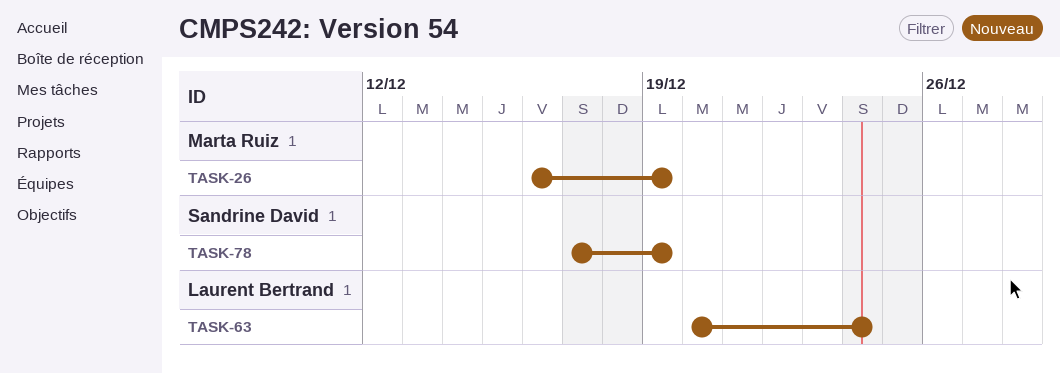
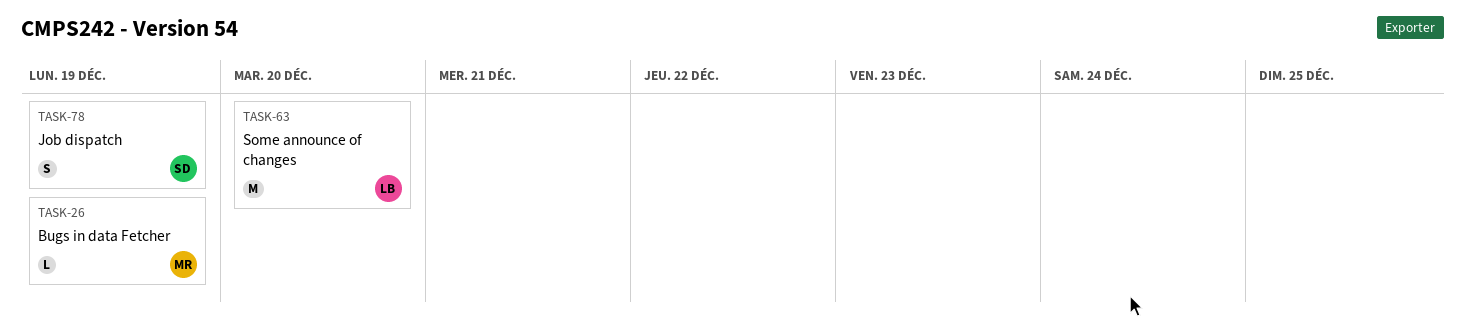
TASK-63, due: Dec 24 -> Dec 20

